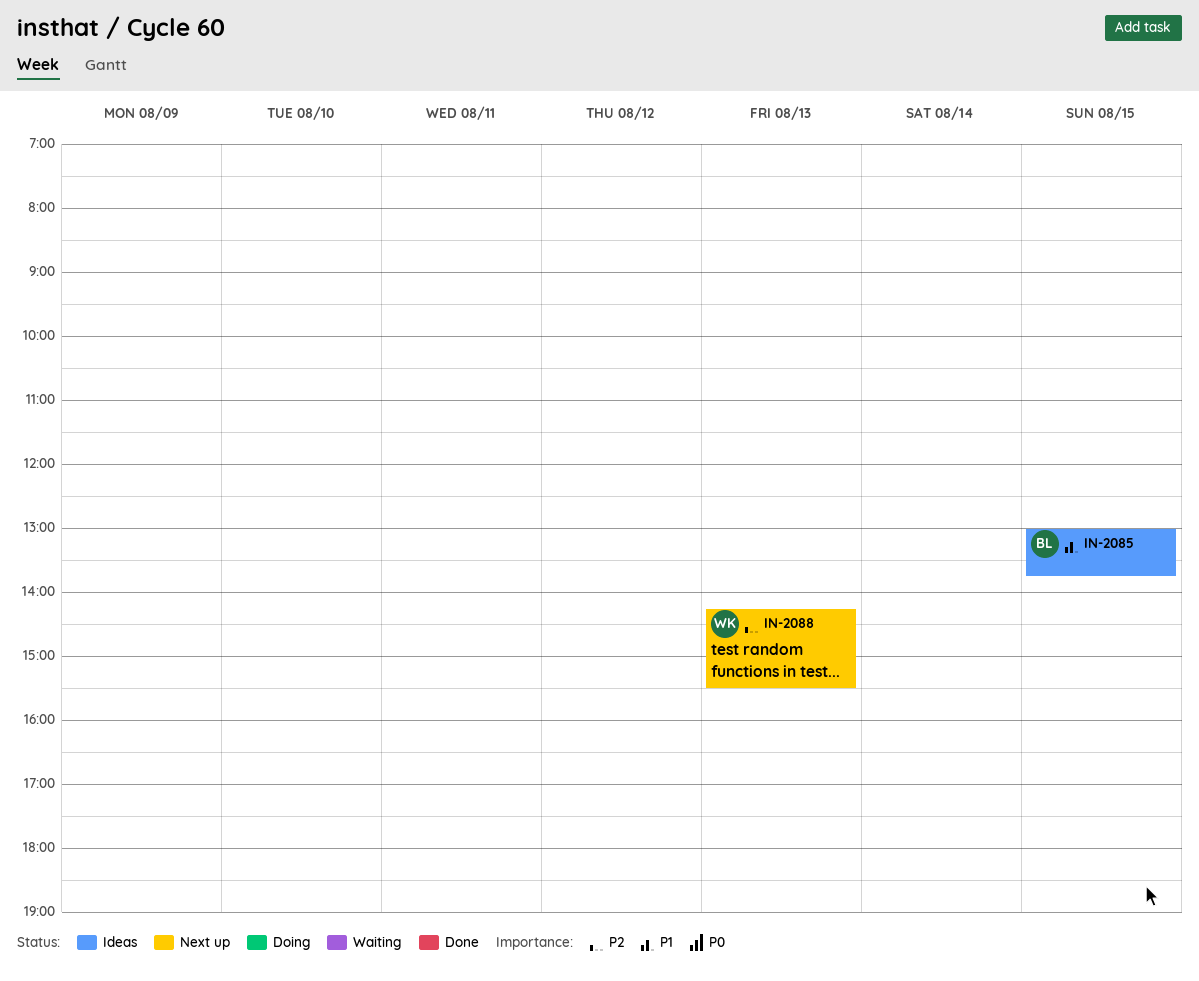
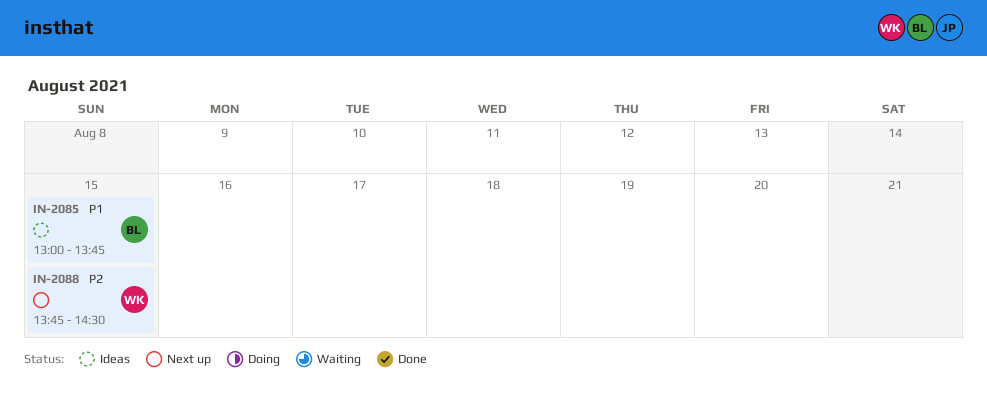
IN-2088, day: Aug 13 -> Aug 15
IN-2088, begins: 14:15 -> 13:45
IN-2088, ends: 15:30 -> 14:30

